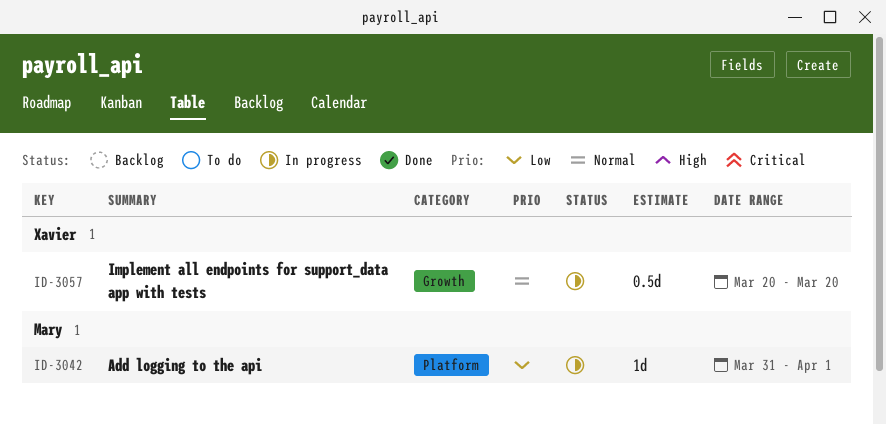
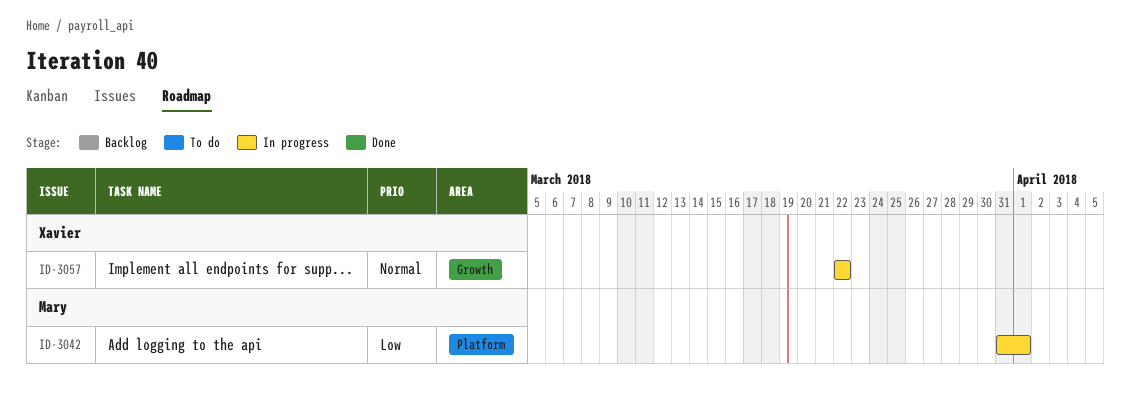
ID-3057, start: Mar 20 -> Mar 22
ID-3057, due: Mar 20 -> Mar 22

